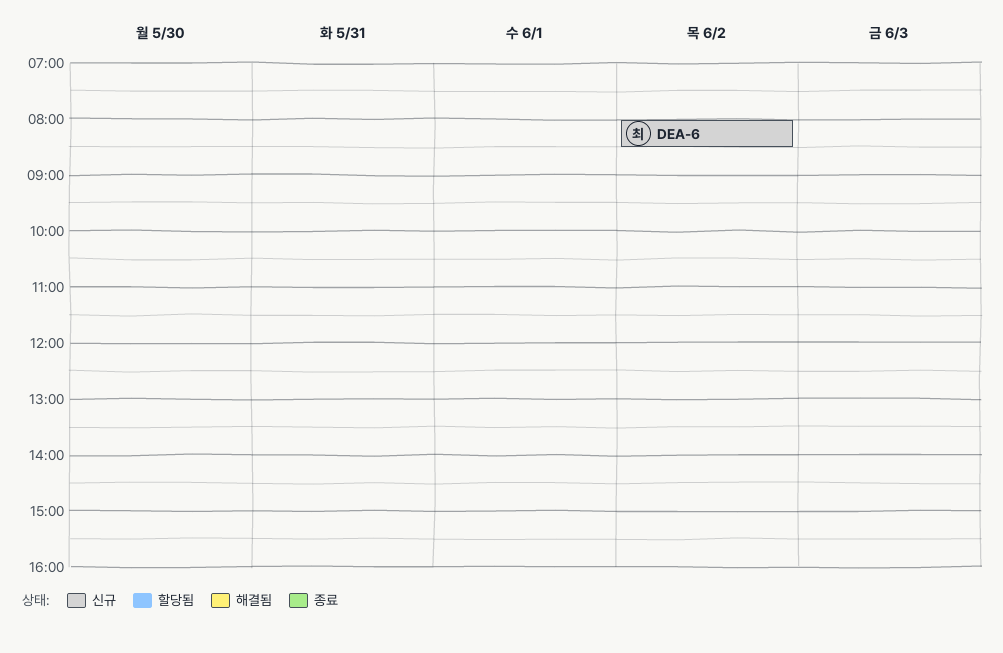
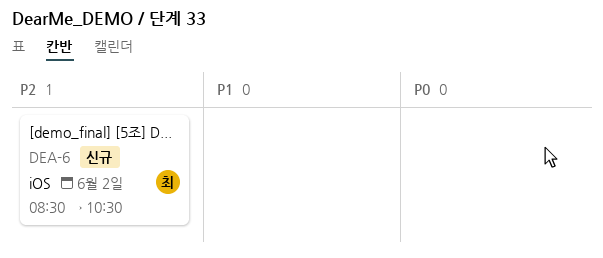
DEA-6, begins: 08:00 -> 08:30
DEA-6, ends: 08:30 -> 10:30

